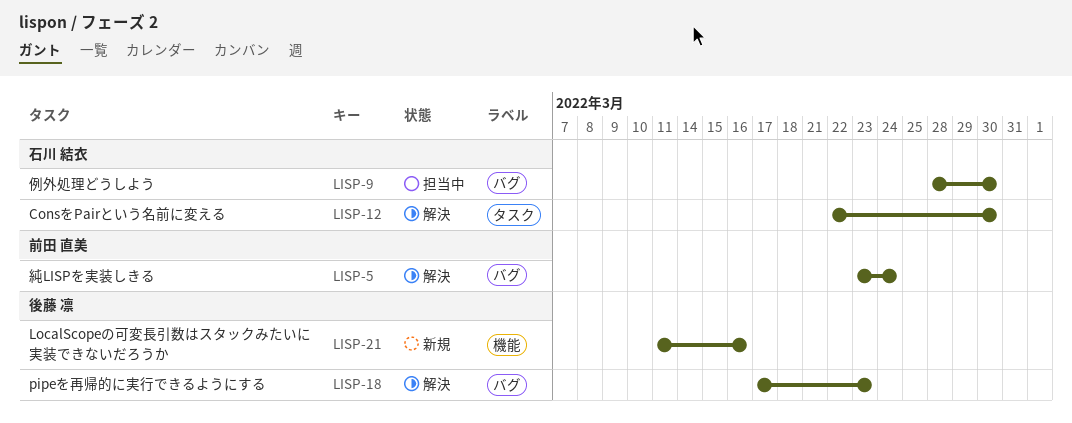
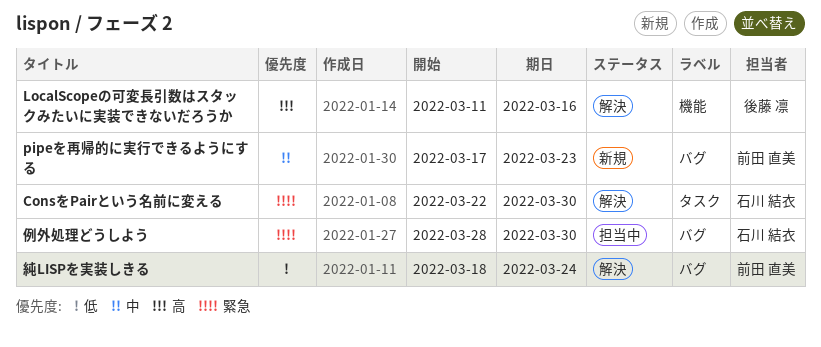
LocalScopeの可変長引数はスタックみたいに実装できないだろうか, status: 新規 -> 解決
pipeを再帰的に実行できるようにする, status: 解決 -> 新規
pipeを再帰的に実行できるようにする, owner: 後藤 凛 -> 前田 直美
純LISPを実装しきる, start: Mar 23 -> Mar 18

